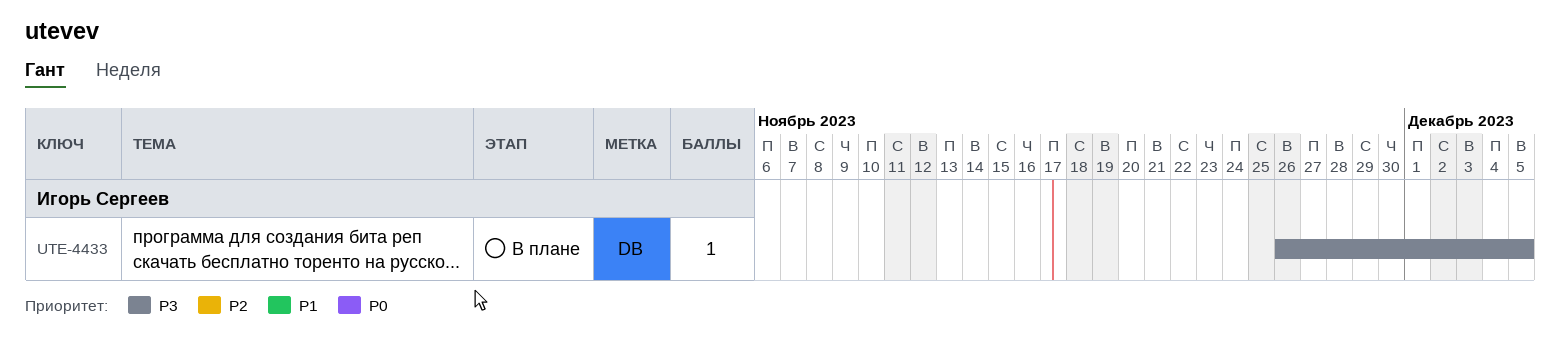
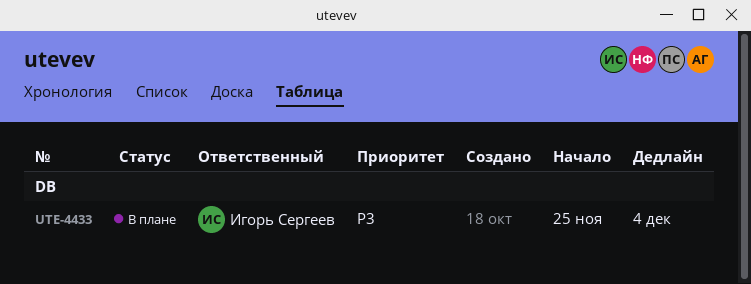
UTE-4433, start: Nov 26 -> Nov 25
UTE-4433, due: Dec 5 -> Dec 4

